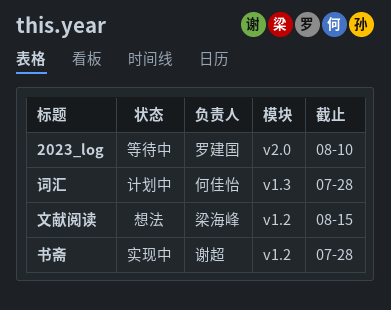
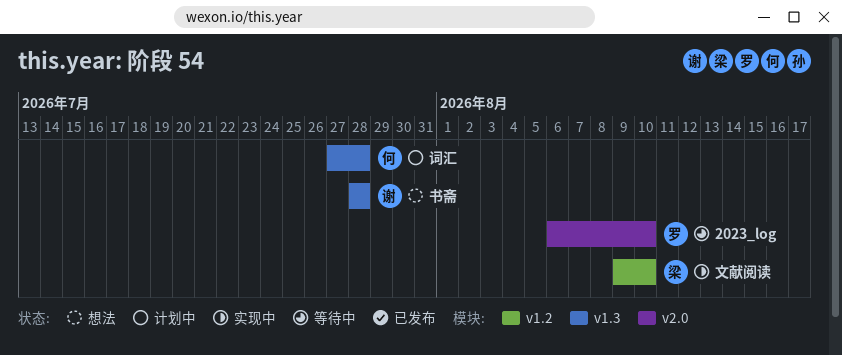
书斋, status: 实现中 -> 想法
书斋, label: v1.2 -> v1.3
文献阅读, status: 想法 -> 实现中
文献阅读, due: Aug 15 -> Aug 10

